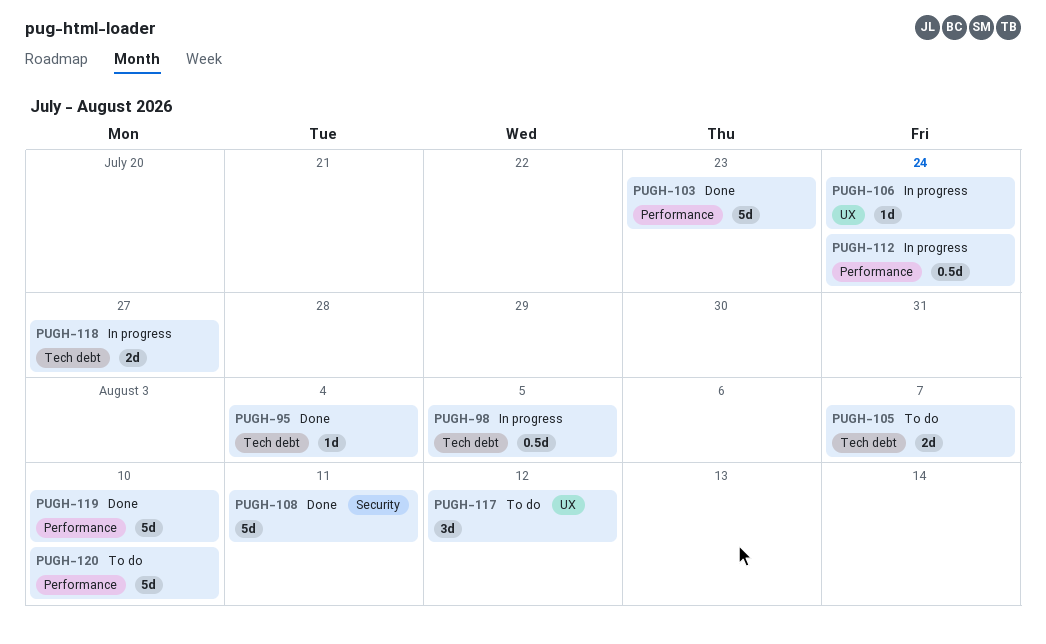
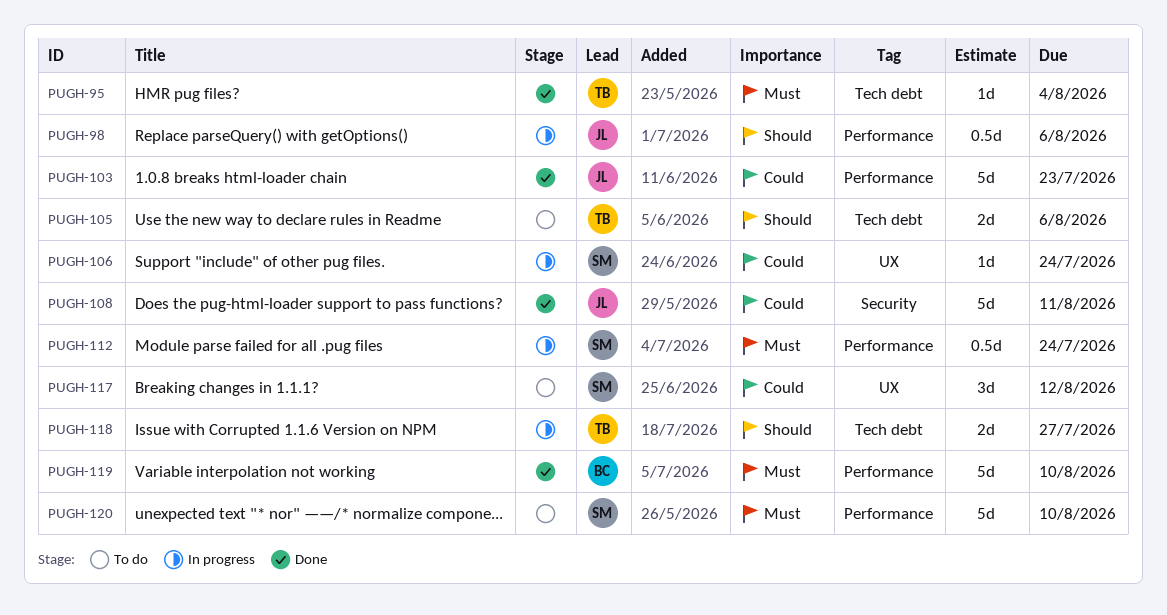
PUGH-98, label: Tech debt -> Performance
PUGH-98, due: Aug 5 -> Aug 6
PUGH-105, due: Aug 7 -> Aug 6

